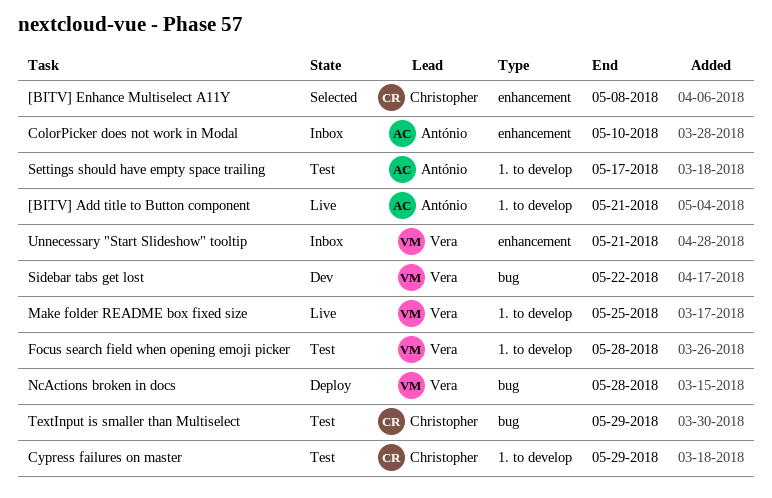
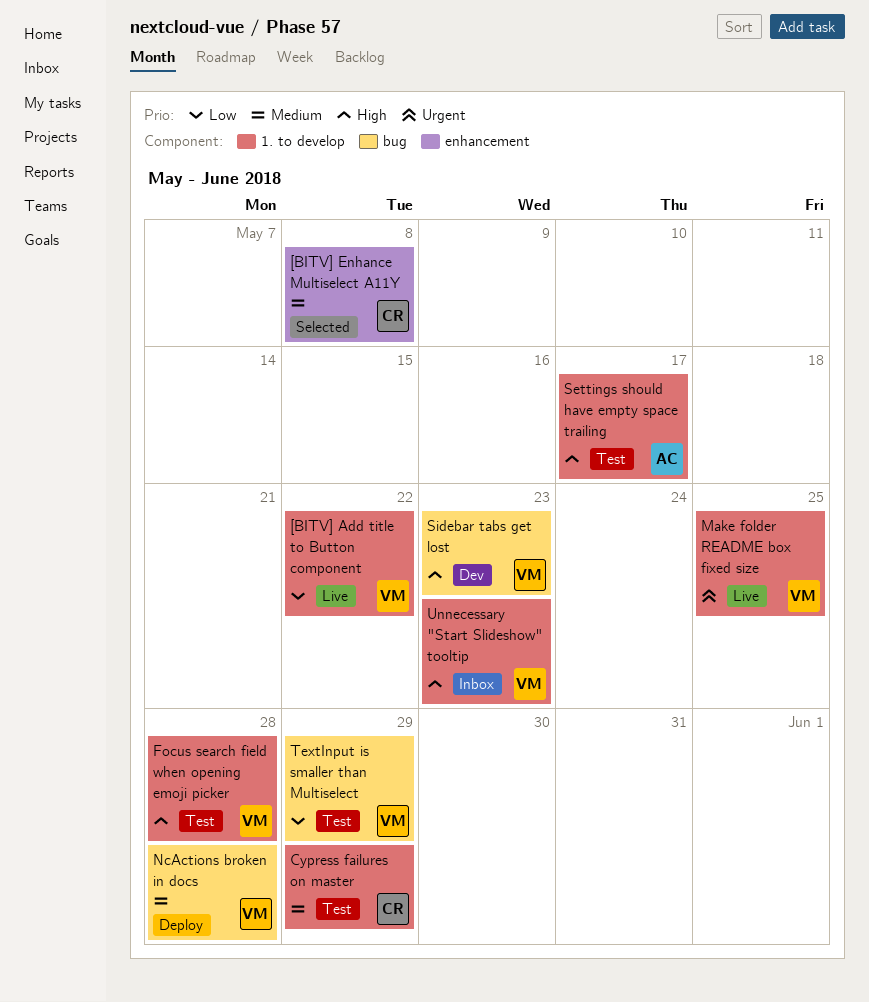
[BITV] Add title to Button component, owner: António -> Vera
[BITV] Add title to Button component, due: May 21 -> May 22
ColorPicker does not work in Modal: present -> none
Sidebar tabs get lost, due: May 22 -> May 23
TextInput is smaller than Multiselect, owner: Christopher -> Vera
Unnecessary "Start Slideshow" tooltip, label: enhancement -> 1. to develop
Unnecessary "Start Slideshow" tooltip, due: May 21 -> May 23

